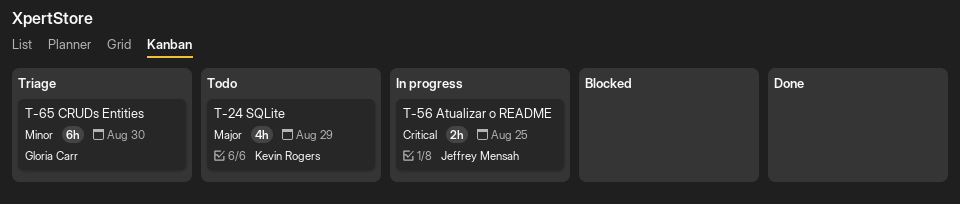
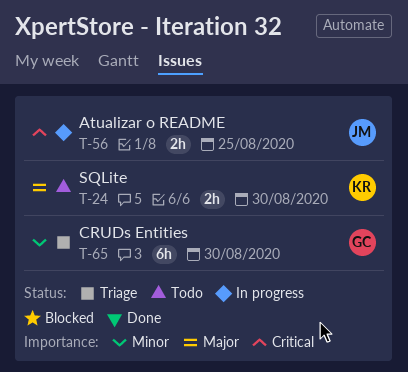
T-24, estimate: 4h -> 2h
T-24, due: Aug 29 -> Aug 30

